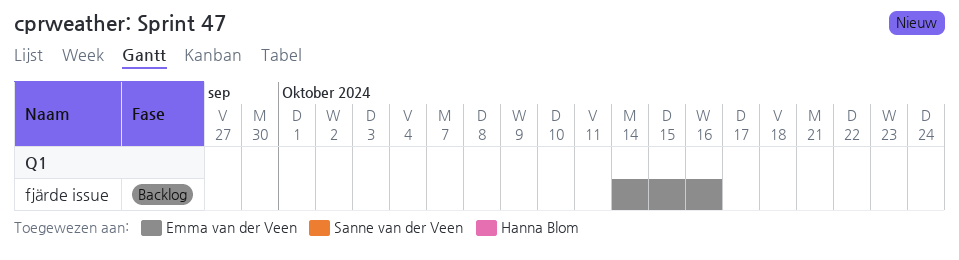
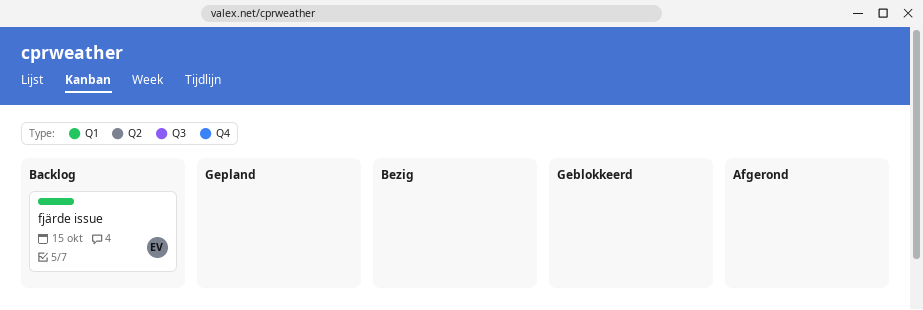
fjärde issue, due: Oct 16 -> Oct 15

